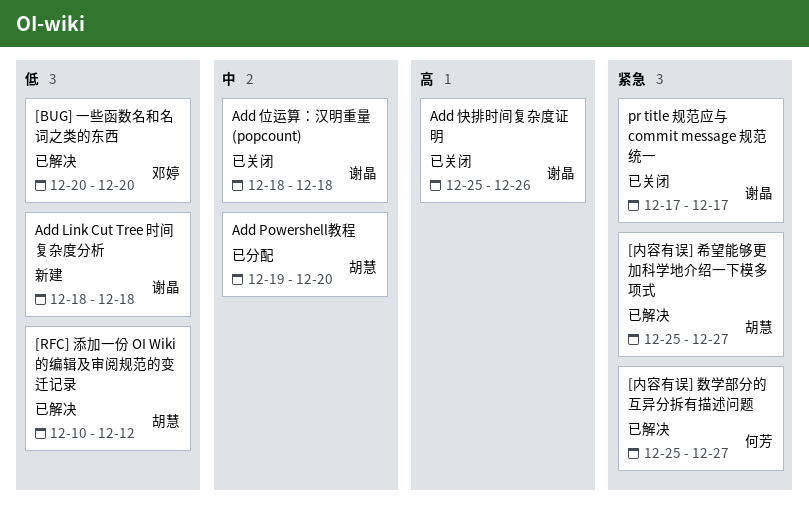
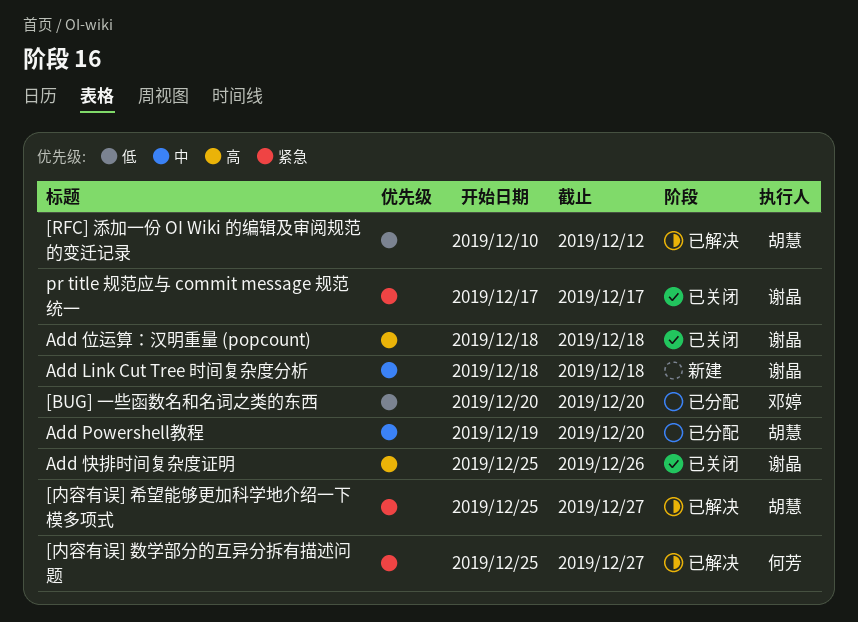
[BUG] 一些函数名和名词之类的东西, status: 已解决 -> 已分配
Add Link Cut Tree 时间复杂度分析, priority: 低 -> 中
Add 位运算：汉明重量 (popcount), priority: 中 -> 高

